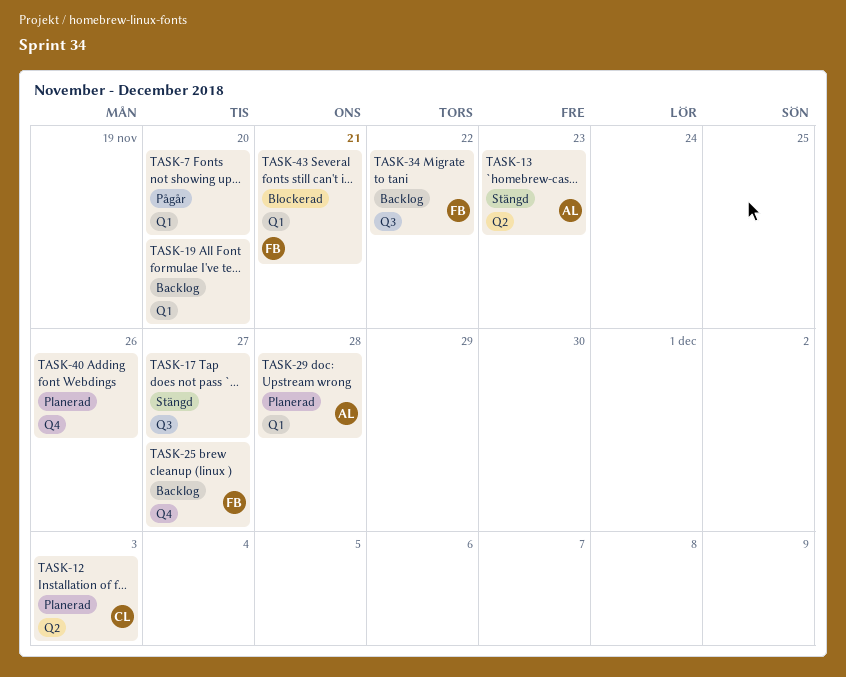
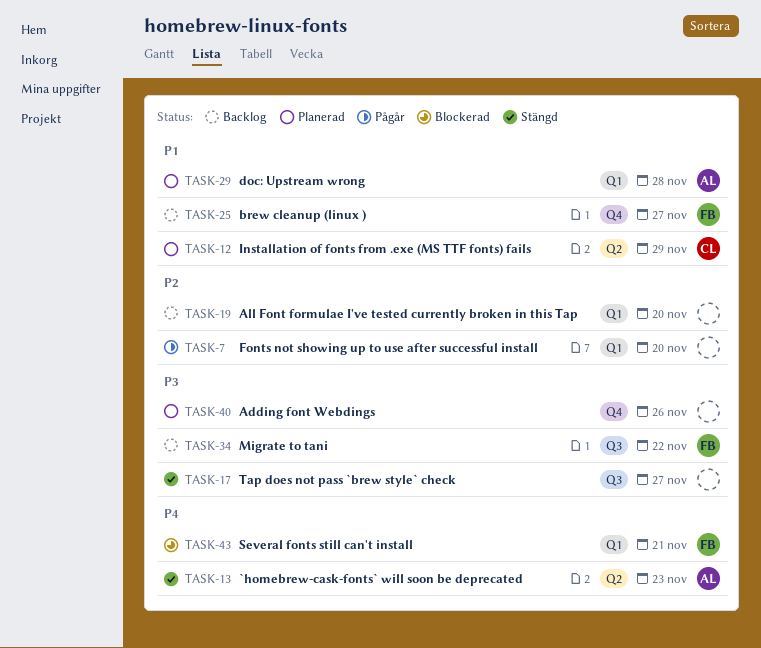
TASK-12, due: Dec 3 -> Nov 29

